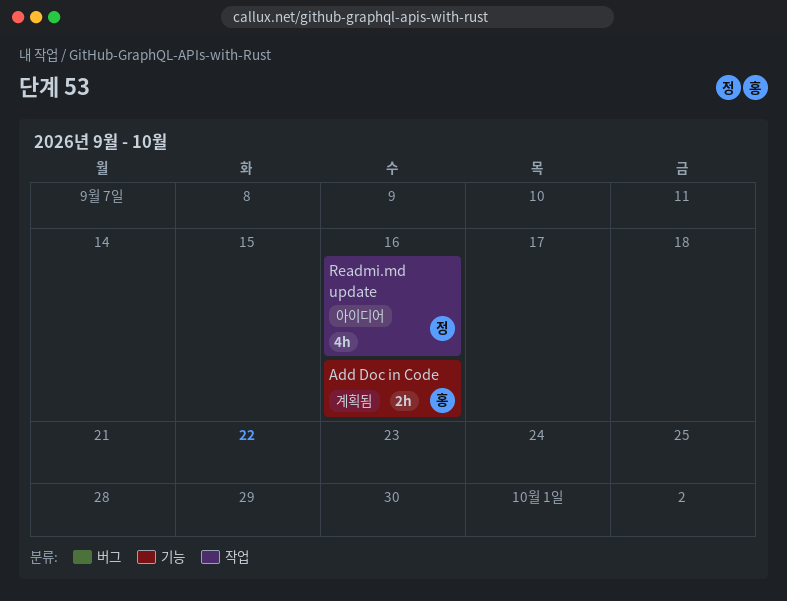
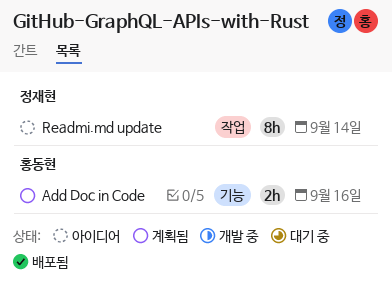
Readmi.md update, estimate: 4h -> 8h
Readmi.md update, due: Sep 16 -> Sep 14

